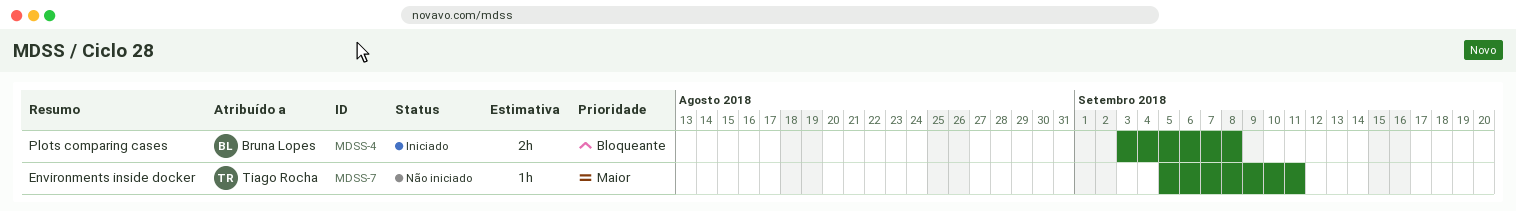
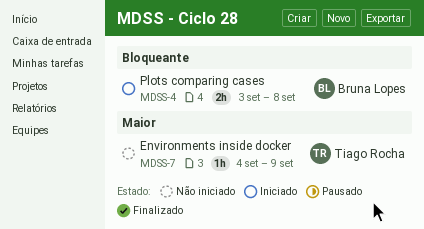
MDSS-7, start: Sep 5 -> Sep 4
MDSS-7, due: Sep 11 -> Sep 9

